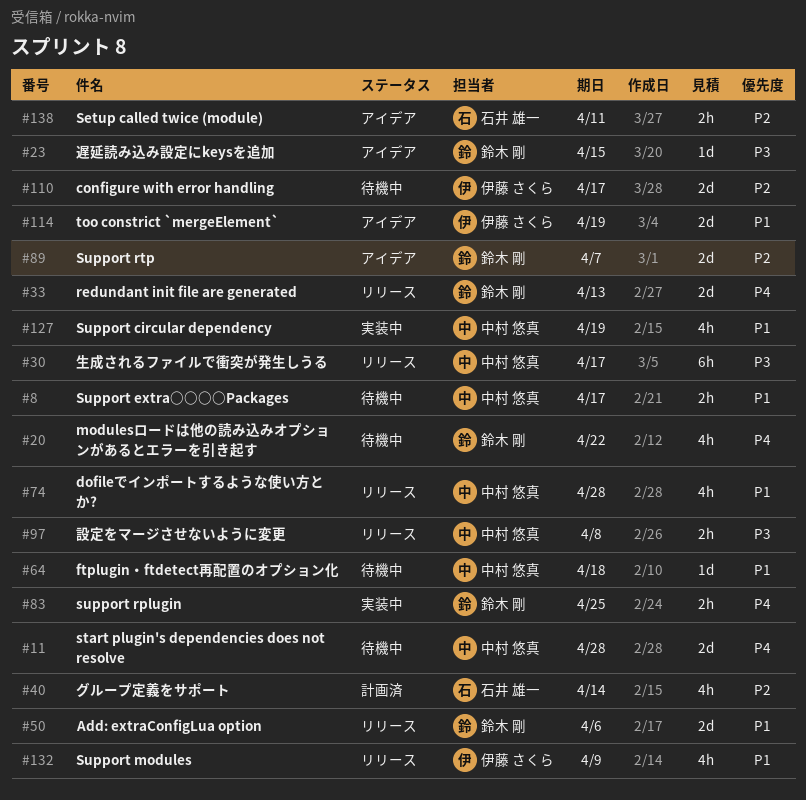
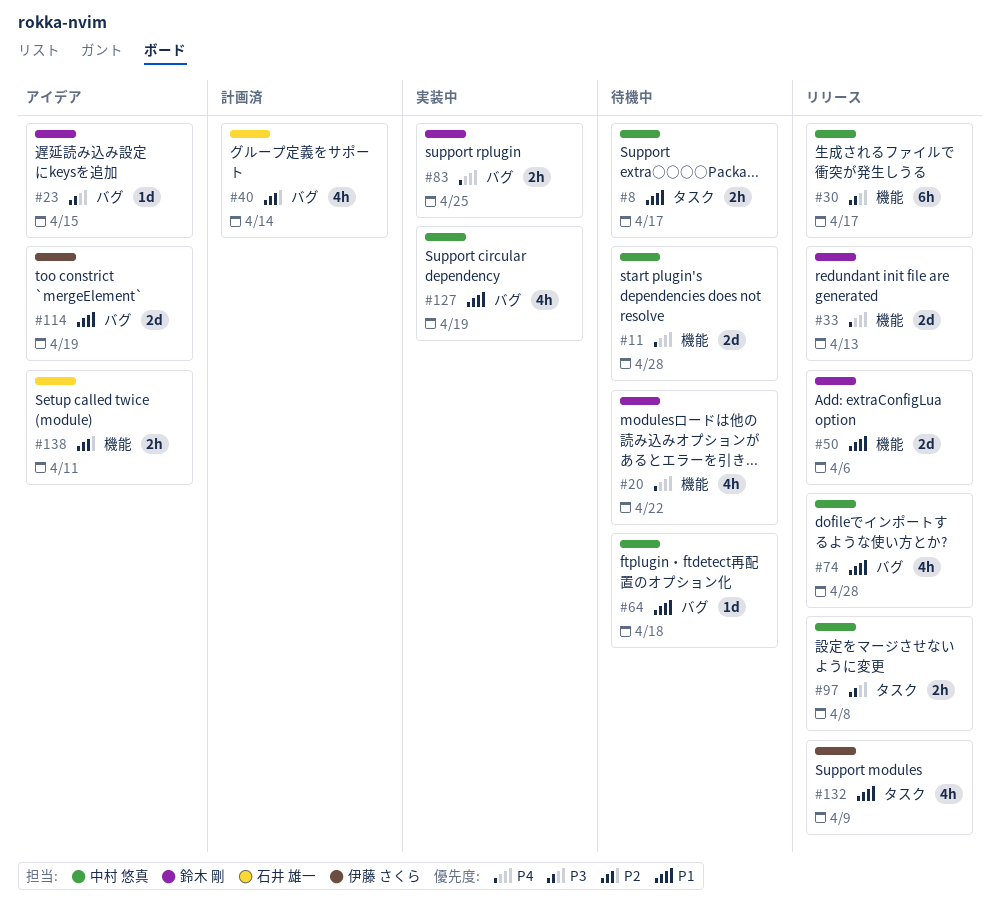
#89: present -> none
#110: present -> none

